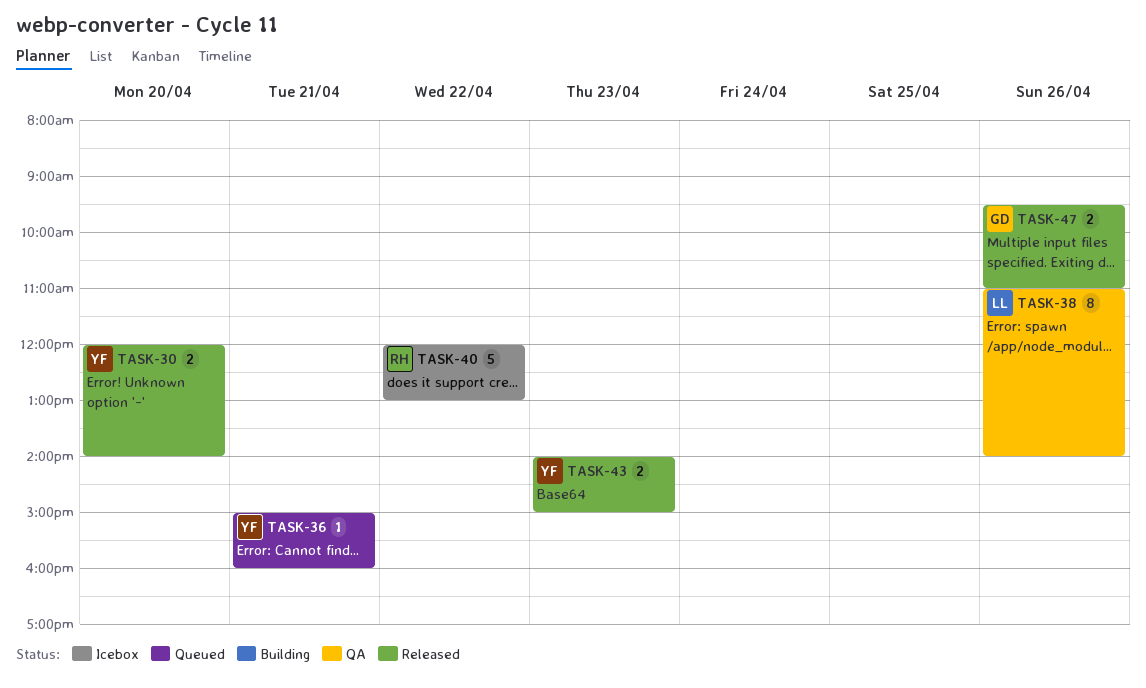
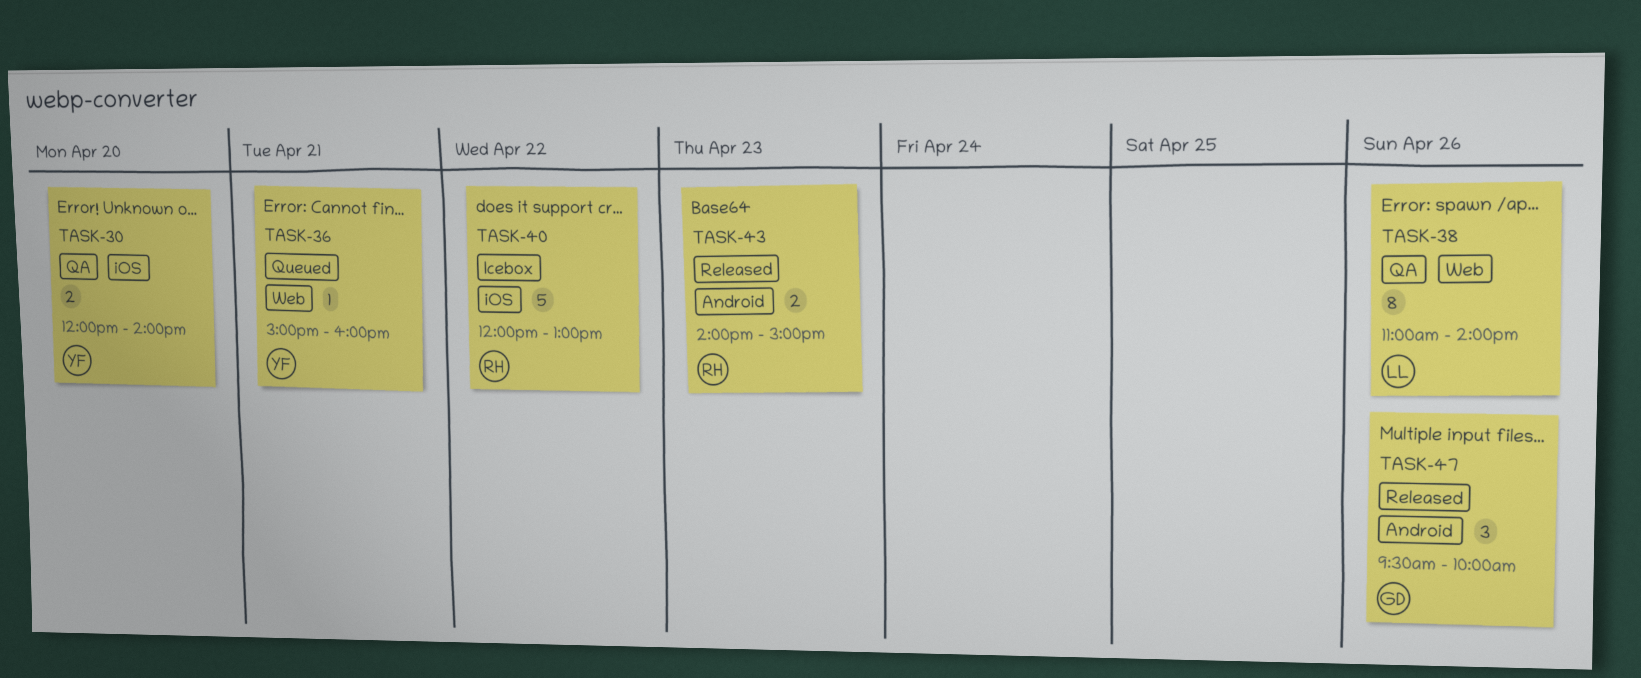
TASK-30, status: Released -> QA
TASK-43, owner: YF -> RH
TASK-47, estimate: 2 -> 3
TASK-47, ends: 11:00 -> 10:00

